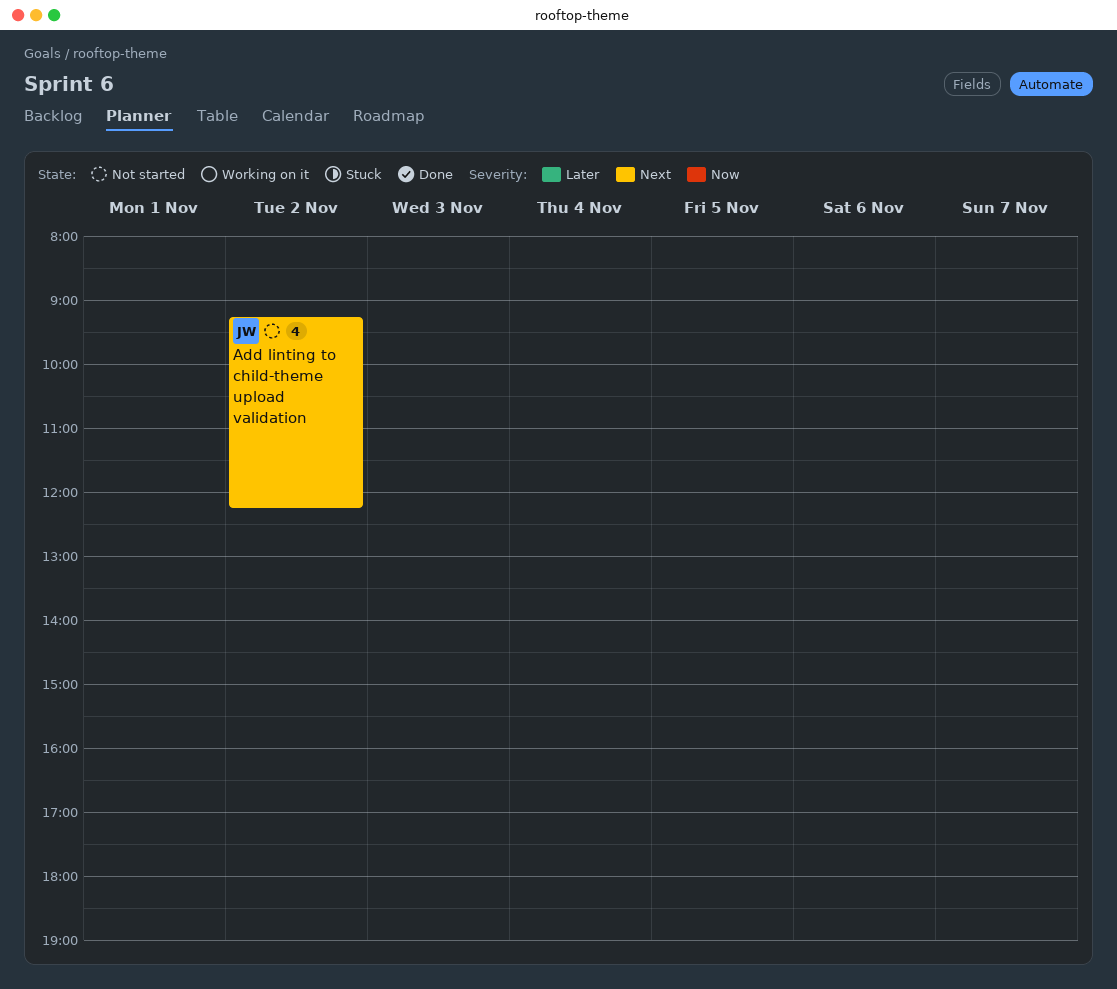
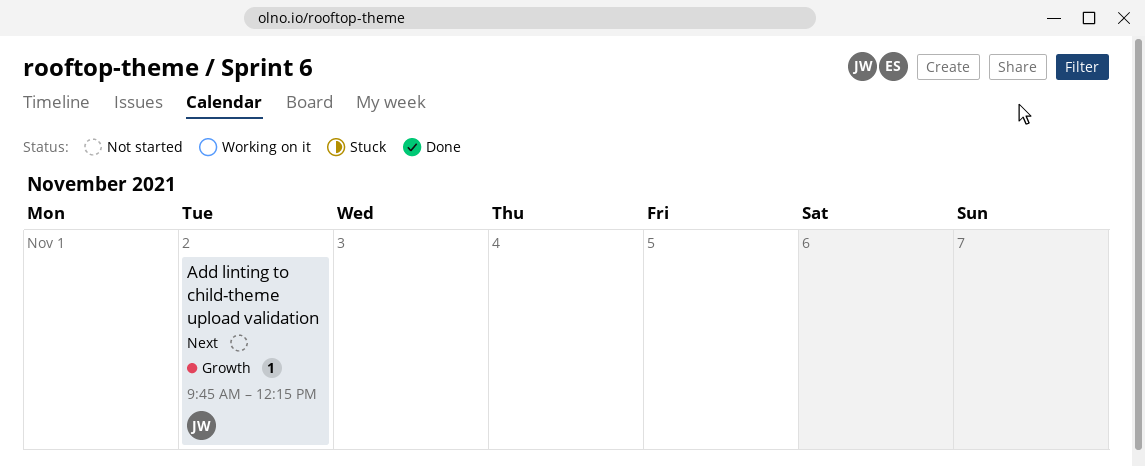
Add linting to child-theme upload validation, estimate: 4 -> 1
Add linting to child-theme upload validation, begins: 09:15 -> 09:45

